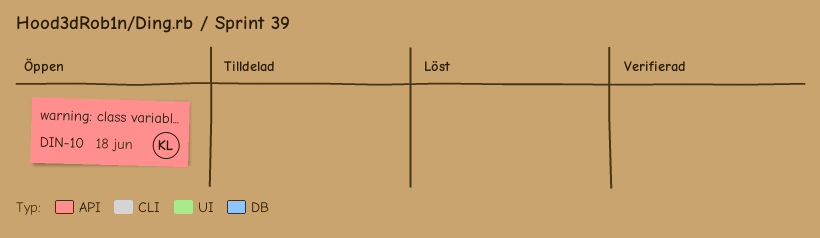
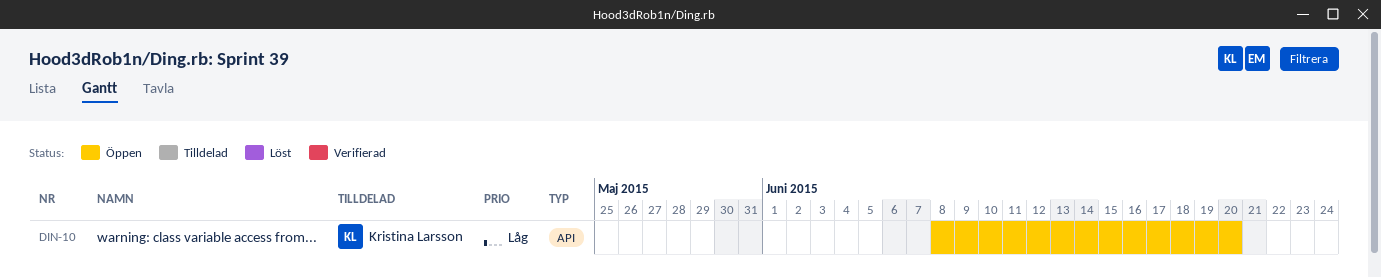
DIN-10, due: Jun 18 -> Jun 20

